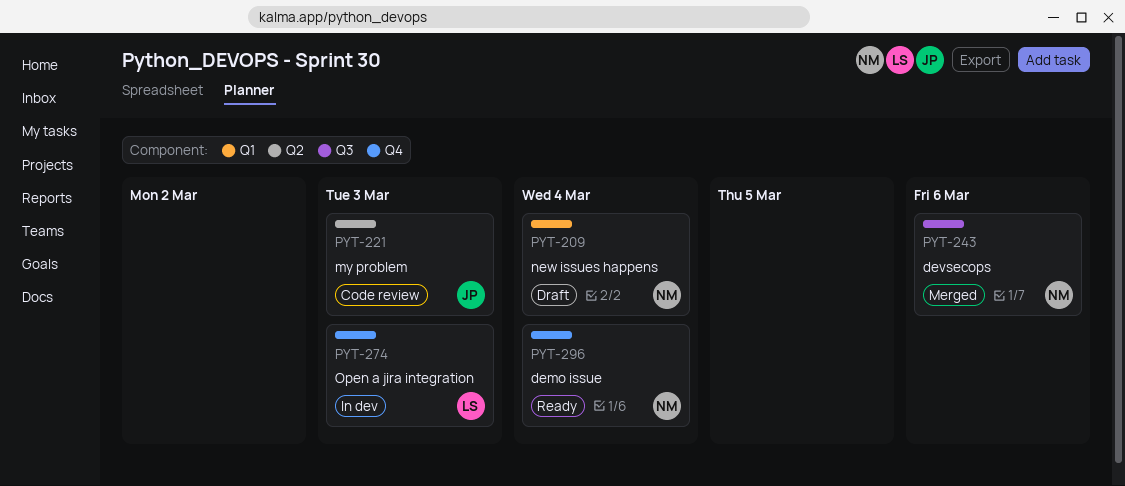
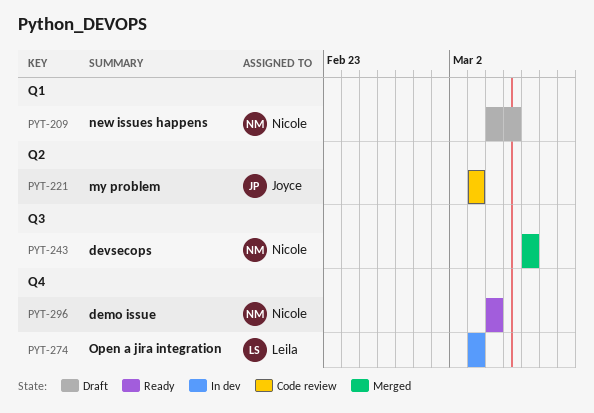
PYT-209, due: Mar 4 -> Mar 5

